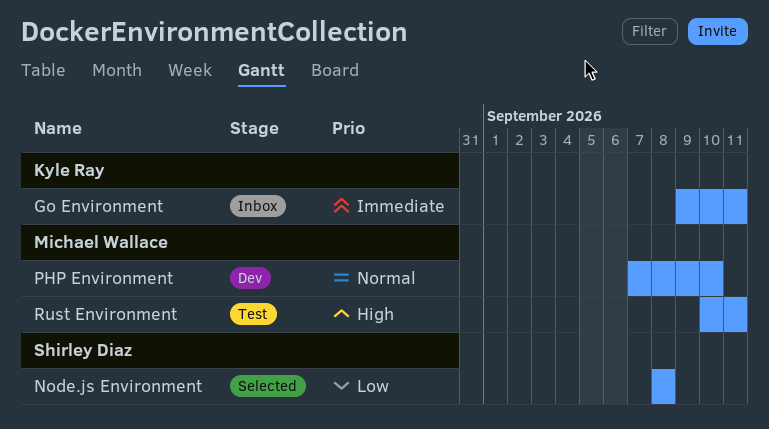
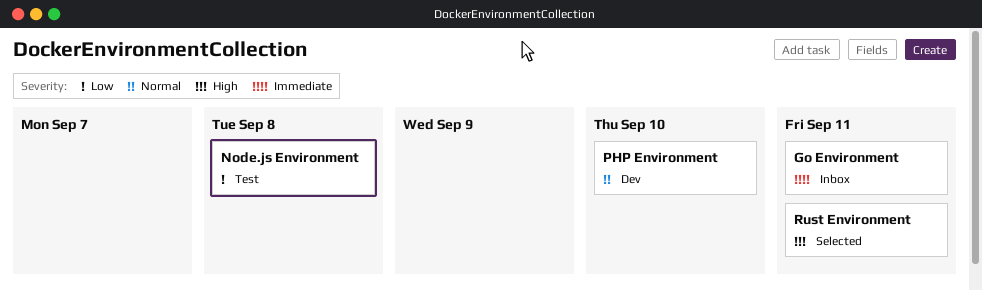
Node.js Environment, status: Selected -> Test
Rust Environment, status: Test -> Selected

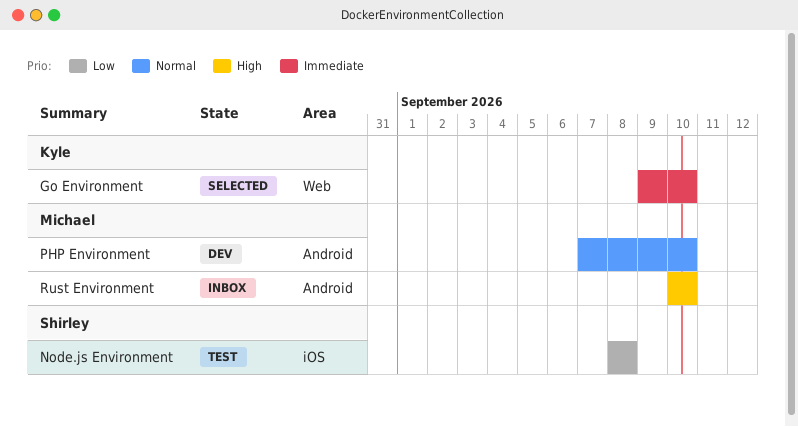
Go Environment, status: Inbox -> Selected
Go Environment, due: Sep 11 -> Sep 10
Rust Environment, status: Selected -> Inbox
Rust Environment, due: Sep 11 -> Sep 10

